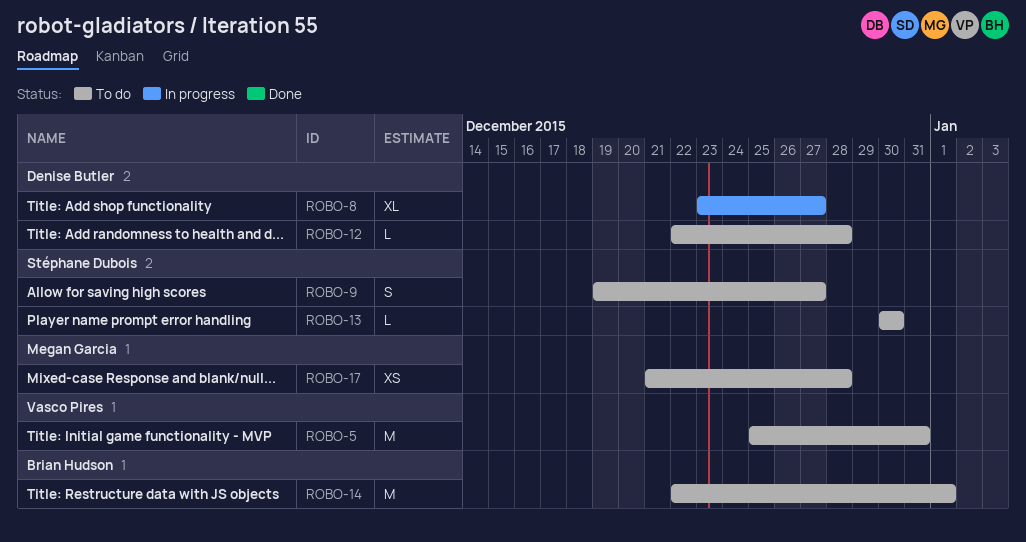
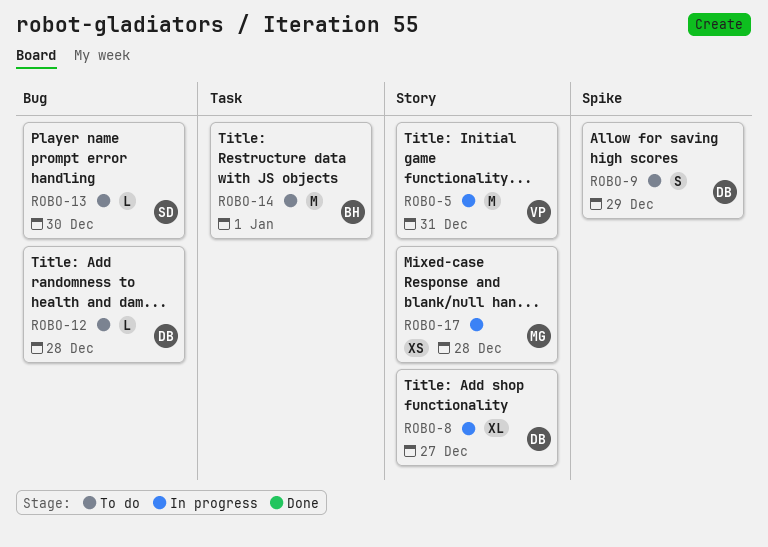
ROBO-5, status: To do -> In progress
ROBO-9, owner: Stéphane Dubois -> Denise Butler
ROBO-9, due: Dec 27 -> Dec 29
ROBO-17, status: To do -> In progress

